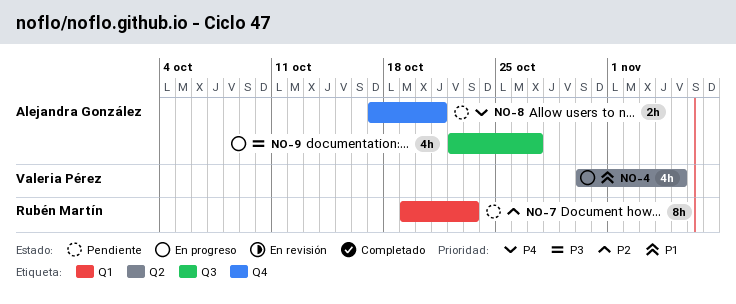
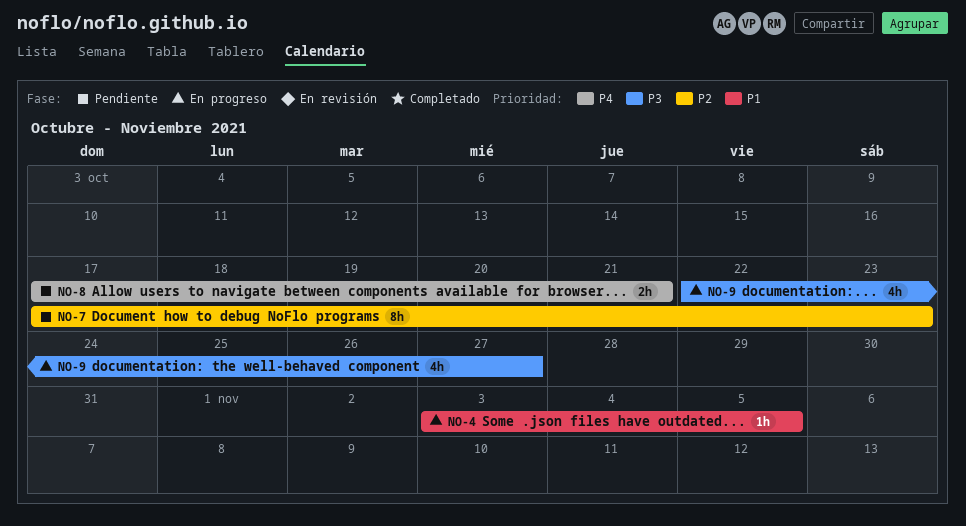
NO-4, estimate: 4h -> 1h
NO-4, start: Oct 30 -> Nov 3
NO-7, start: Oct 19 -> Oct 17

